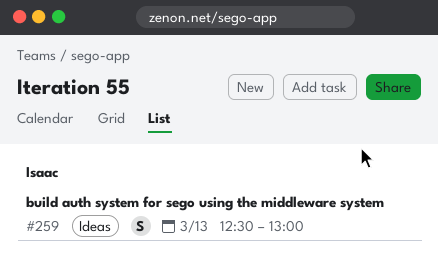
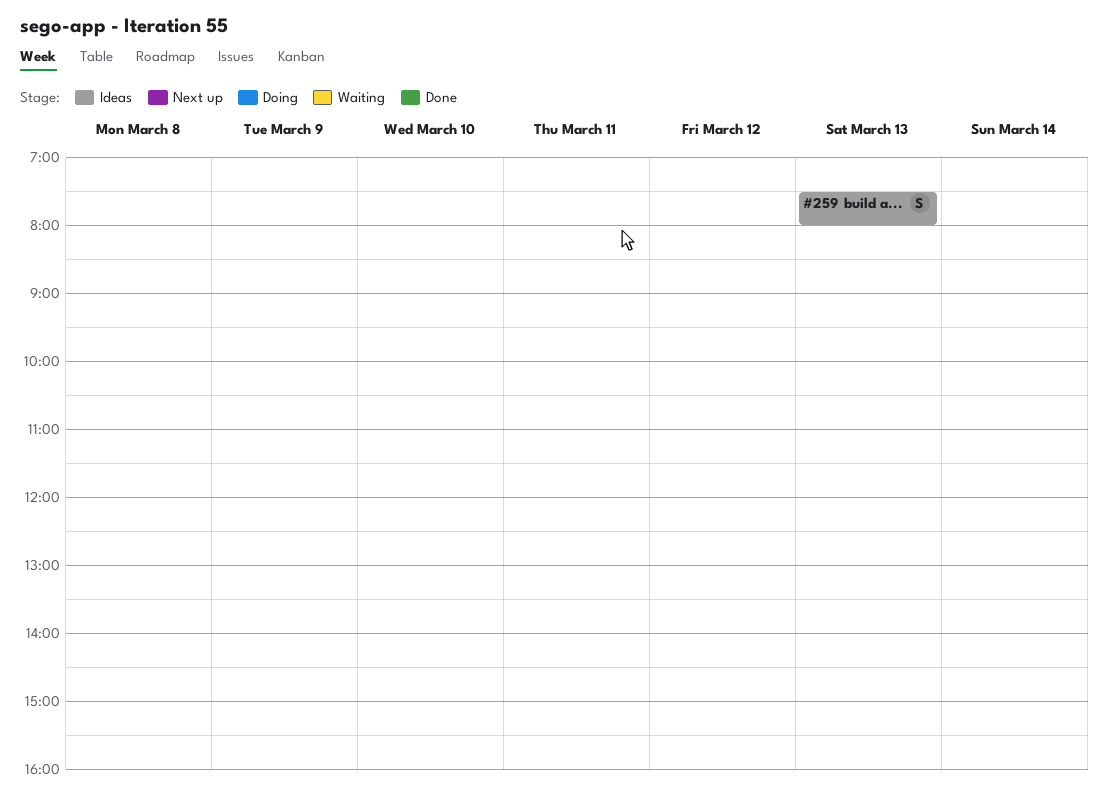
#259, begins: 12:30 -> 07:30
#259, ends: 13:00 -> 08:00

